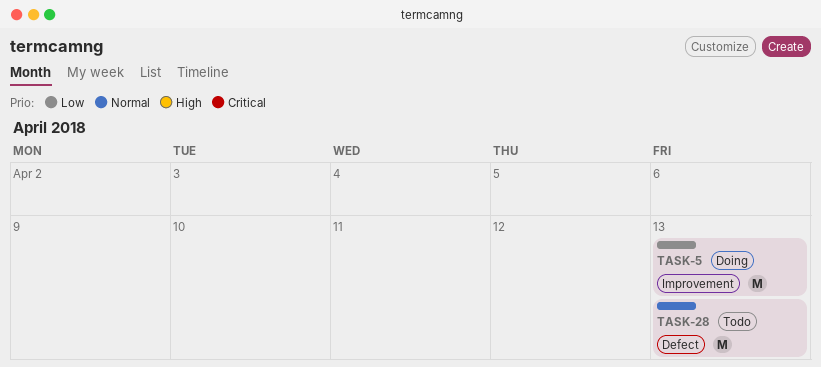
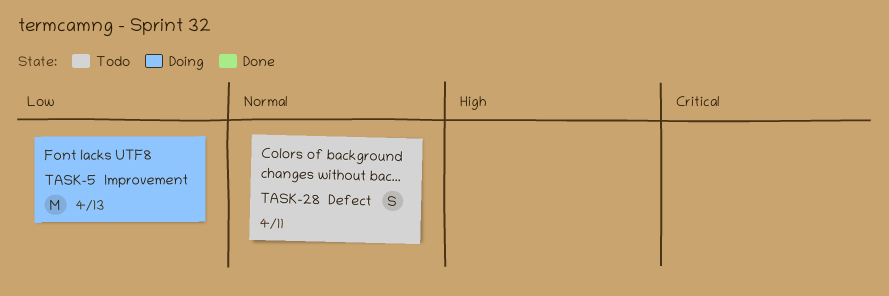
TASK-28, estimate: M -> S
TASK-28, due: Apr 13 -> Apr 11

